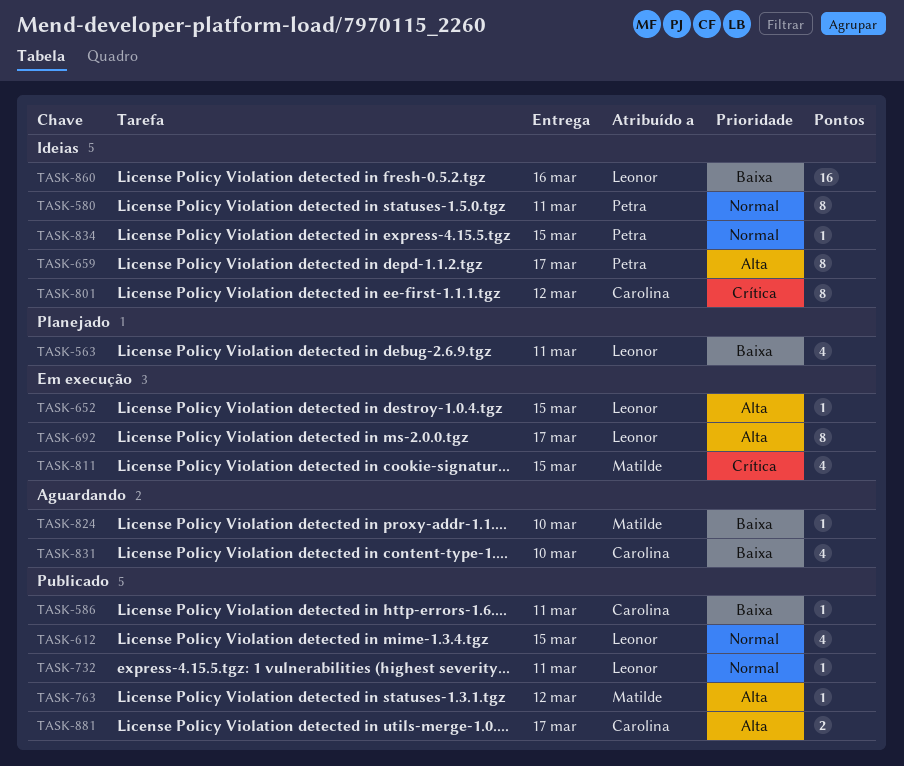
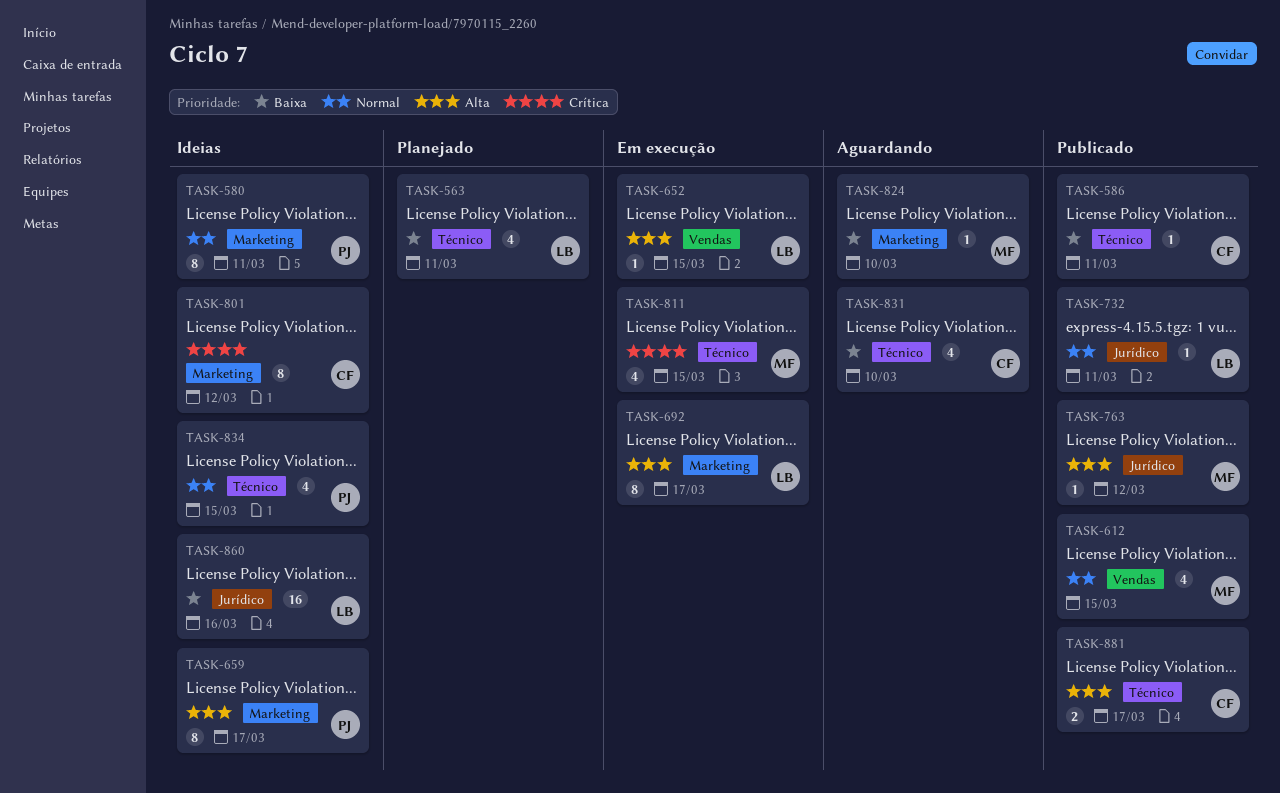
TASK-612, owner: Leonor -> Matilde
TASK-834, estimate: 1 -> 4

